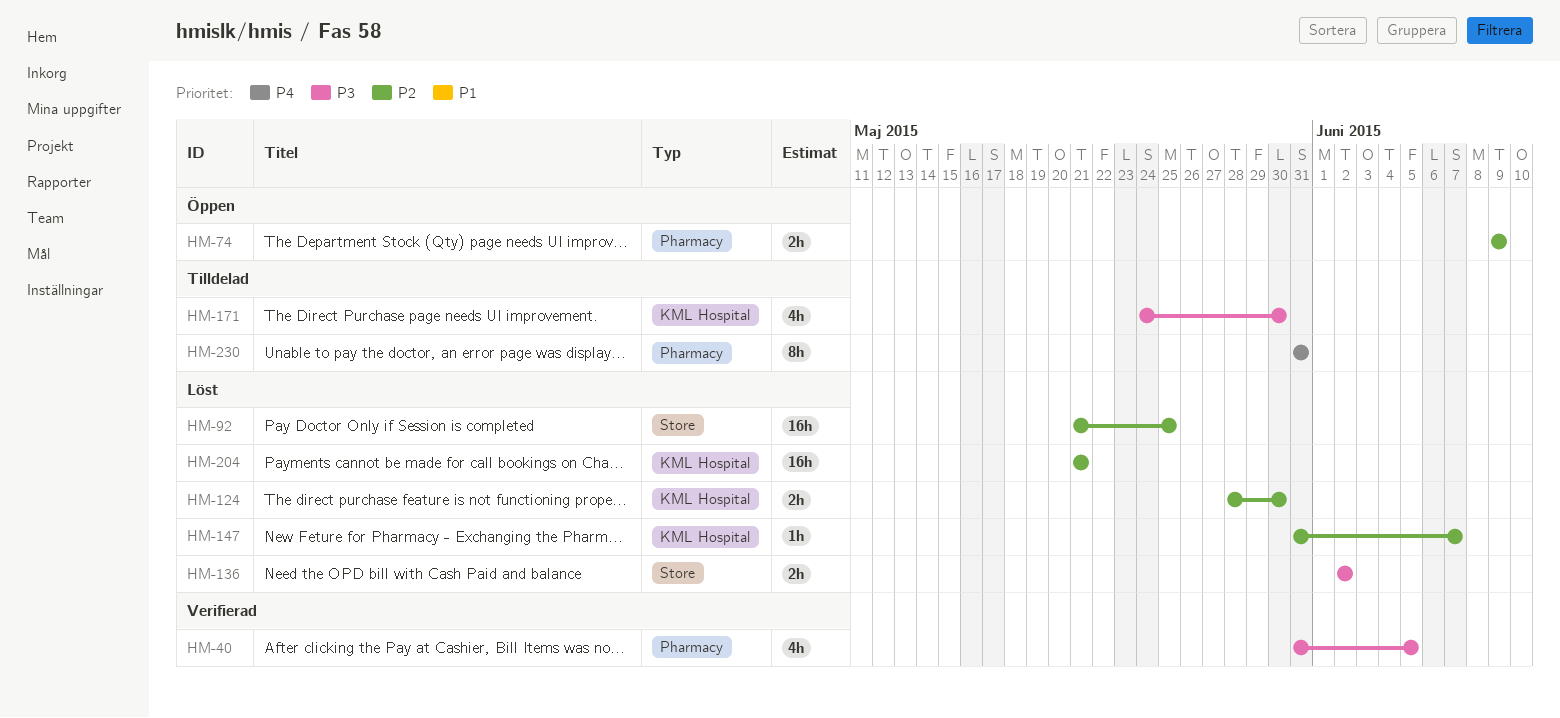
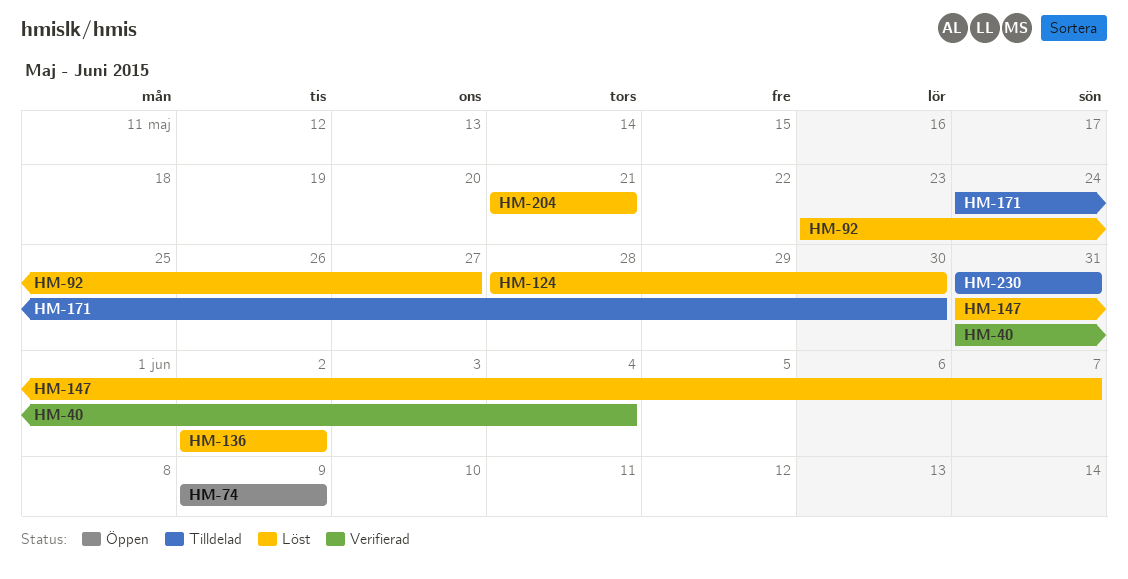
HM-40, due: Jun 5 -> Jun 4
HM-92, start: May 21 -> May 23
HM-92, due: May 25 -> May 27

